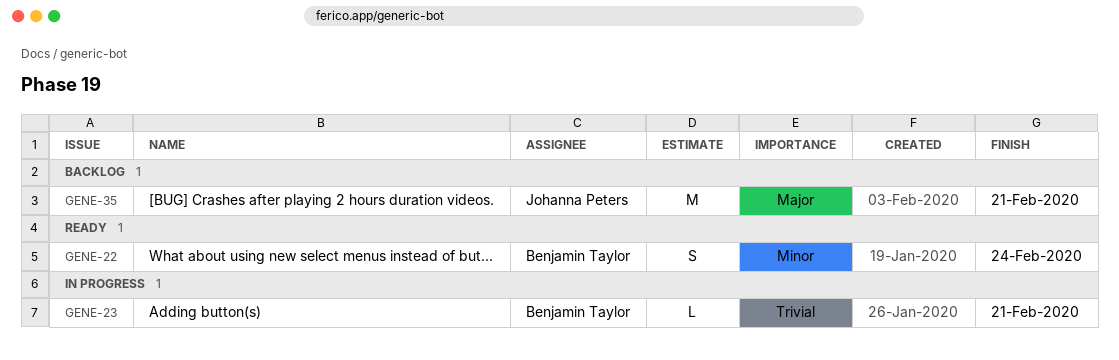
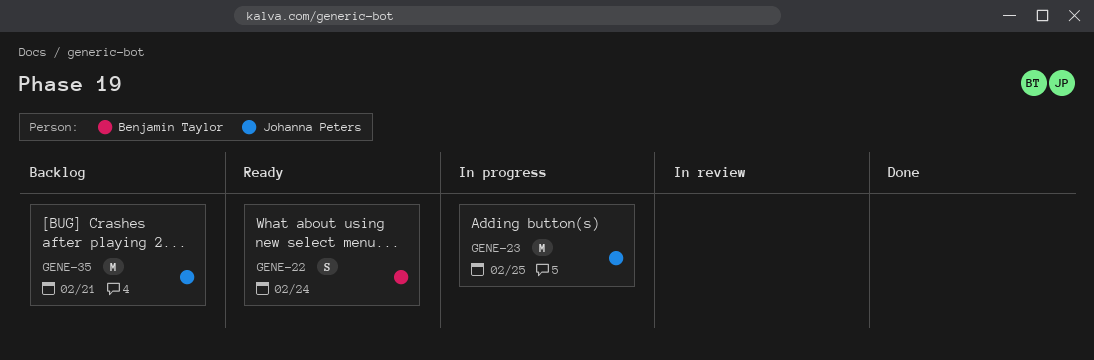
GENE-23, owner: Benjamin Taylor -> Johanna Peters
GENE-23, estimate: L -> M
GENE-23, due: Feb 21 -> Feb 25

